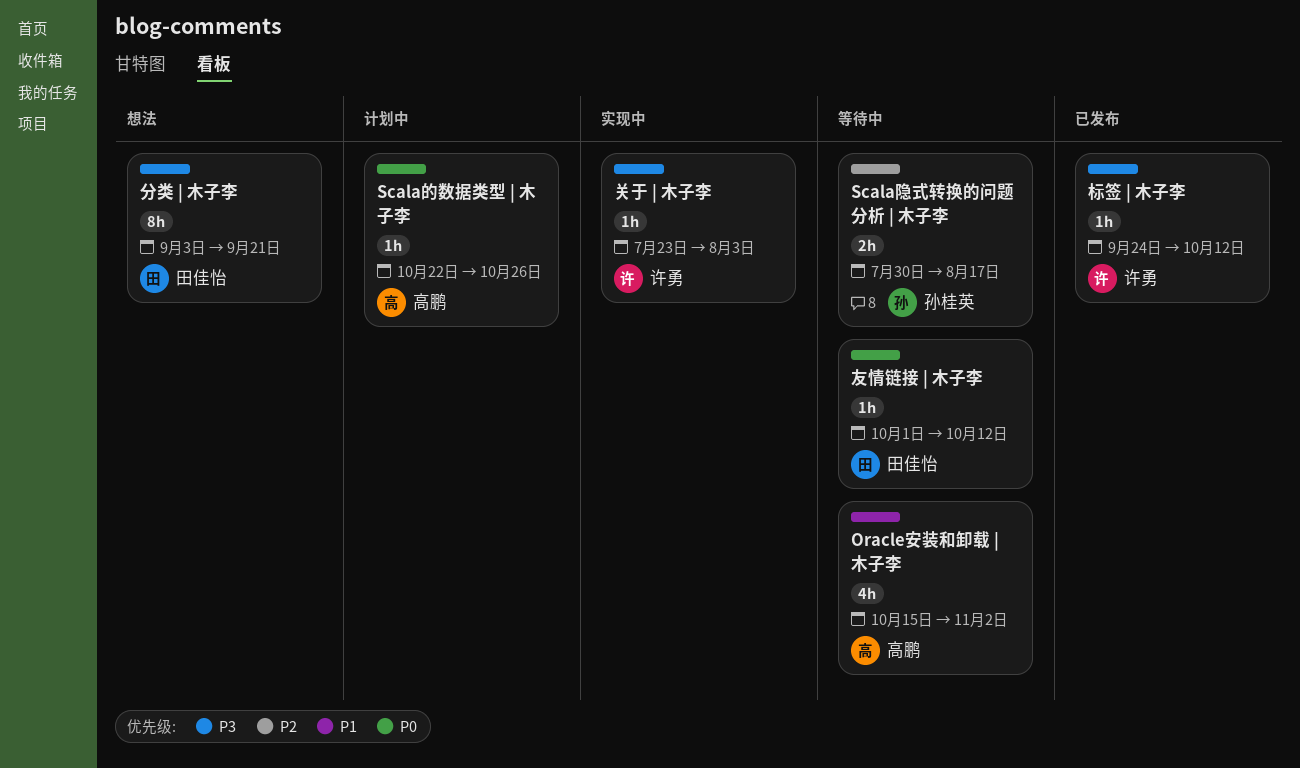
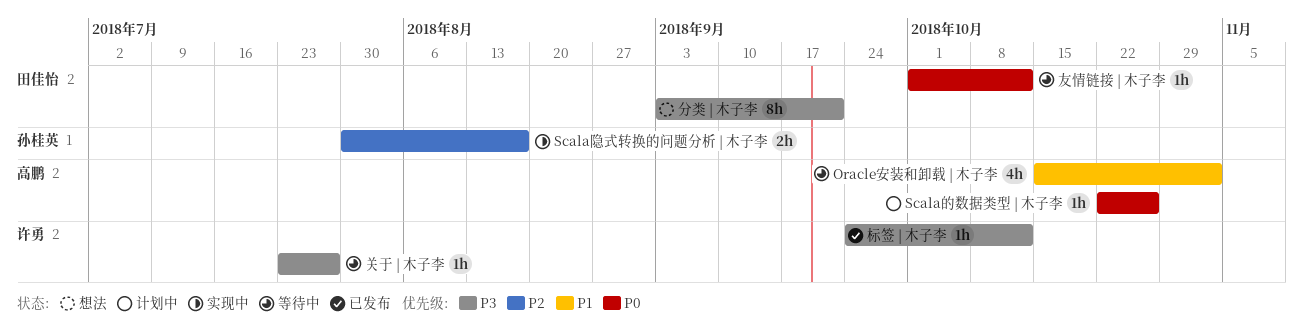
Scala隐式转换的问题分析 | 木子李, status: 等待中 -> 实现中
关于 | 木子李, status: 实现中 -> 等待中
关于 | 木子李, due: Aug 3 -> Jul 27

